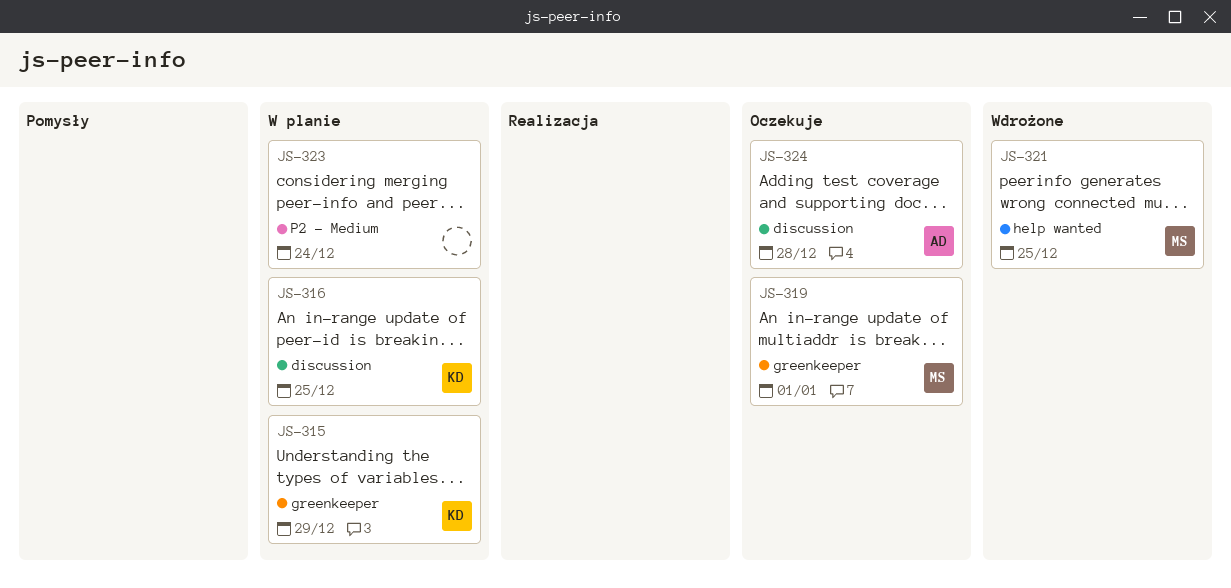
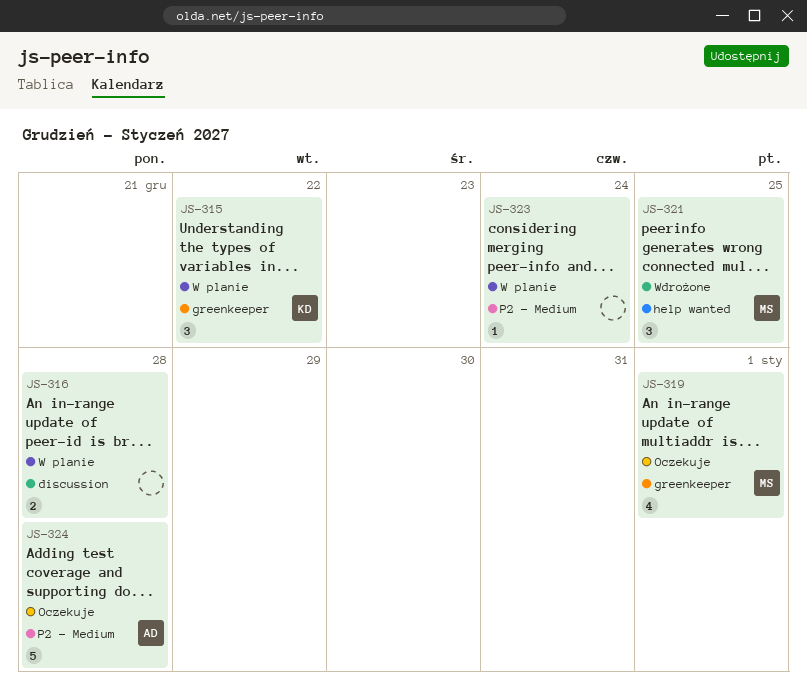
JS-315, due: Dec 29 -> Dec 22
JS-316, owner: KD -> none
JS-316, due: Dec 25 -> Dec 28
JS-324, label: discussion -> P2 - Medium

